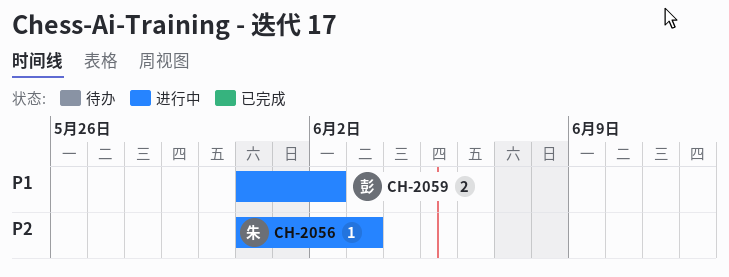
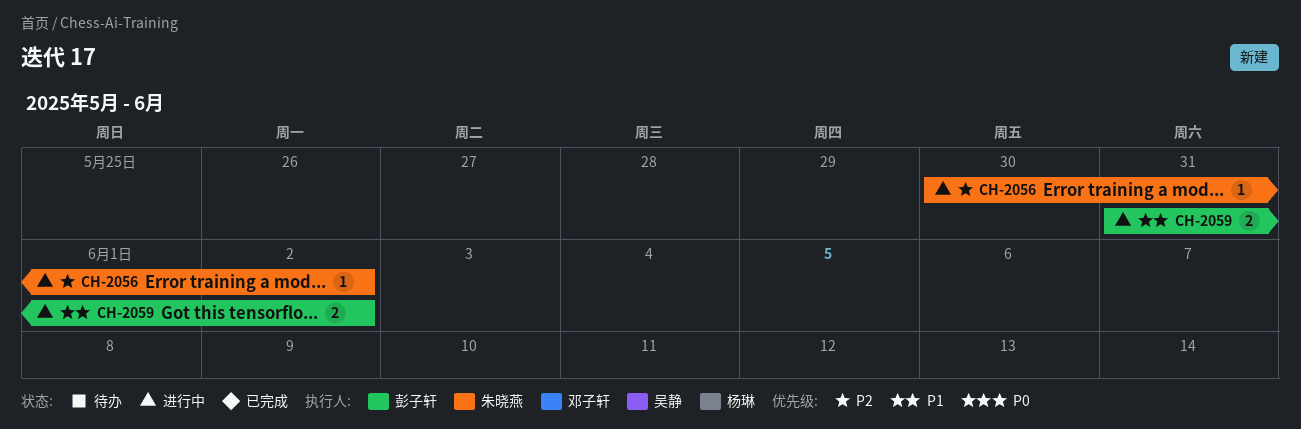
CH-2056, start: May 31 -> May 30
CH-2056, due: Jun 3 -> Jun 2

